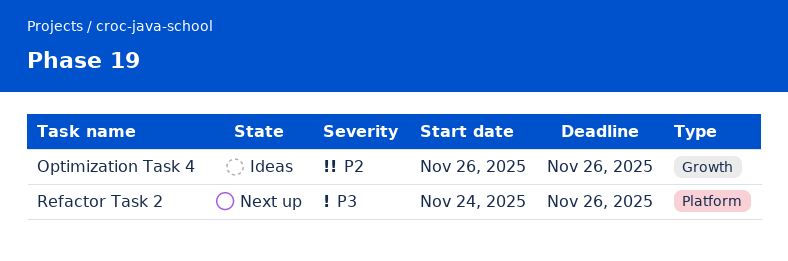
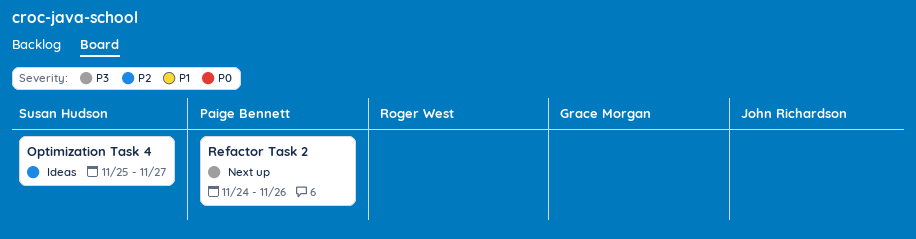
Optimization Task 4, start: Nov 26 -> Nov 25
Optimization Task 4, due: Nov 26 -> Nov 27

